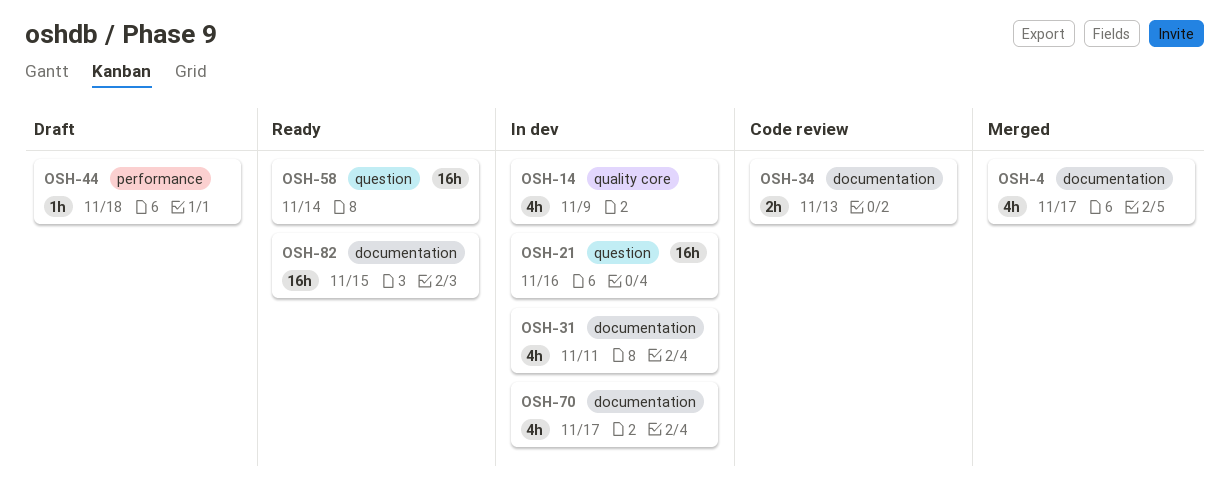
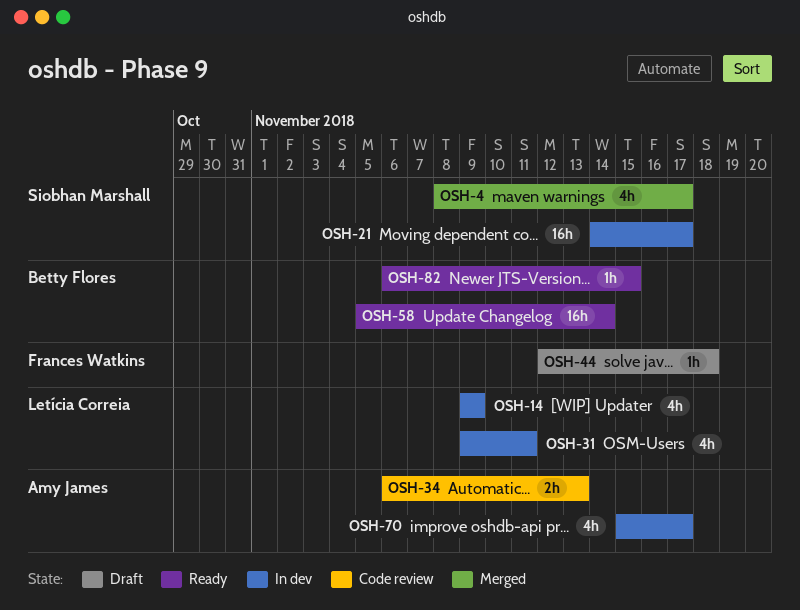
OSH-21, due: Nov 16 -> Nov 17
OSH-82, estimate: 16h -> 1h

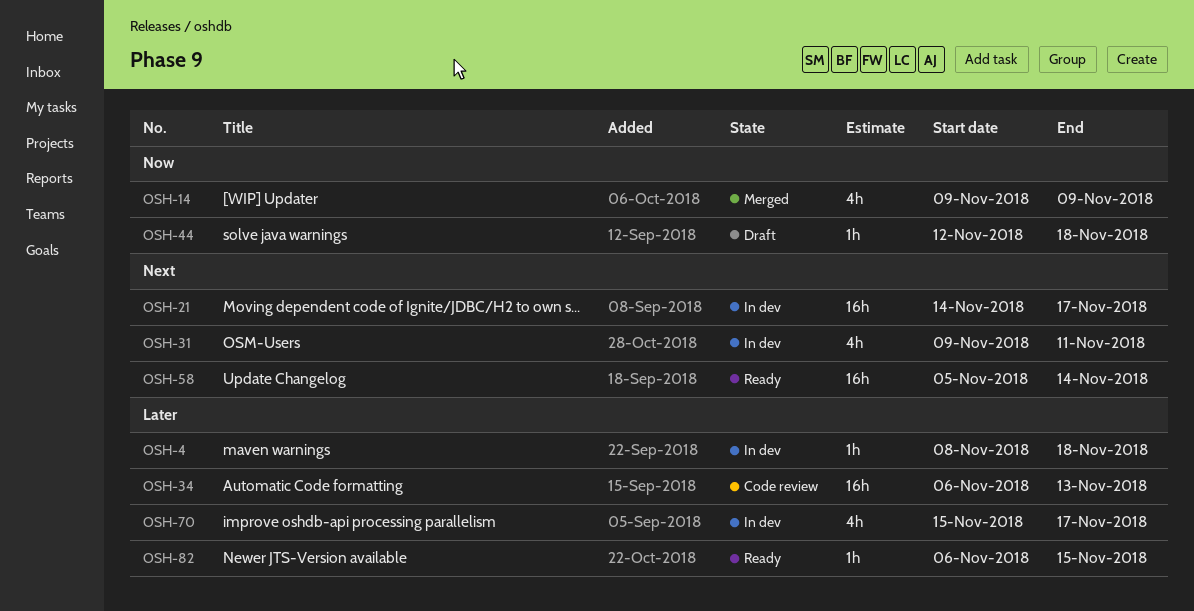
OSH-4, status: Merged -> In dev
OSH-4, estimate: 4h -> 1h
OSH-4, due: Nov 17 -> Nov 18
OSH-14, status: In dev -> Merged
OSH-34, estimate: 2h -> 16h

